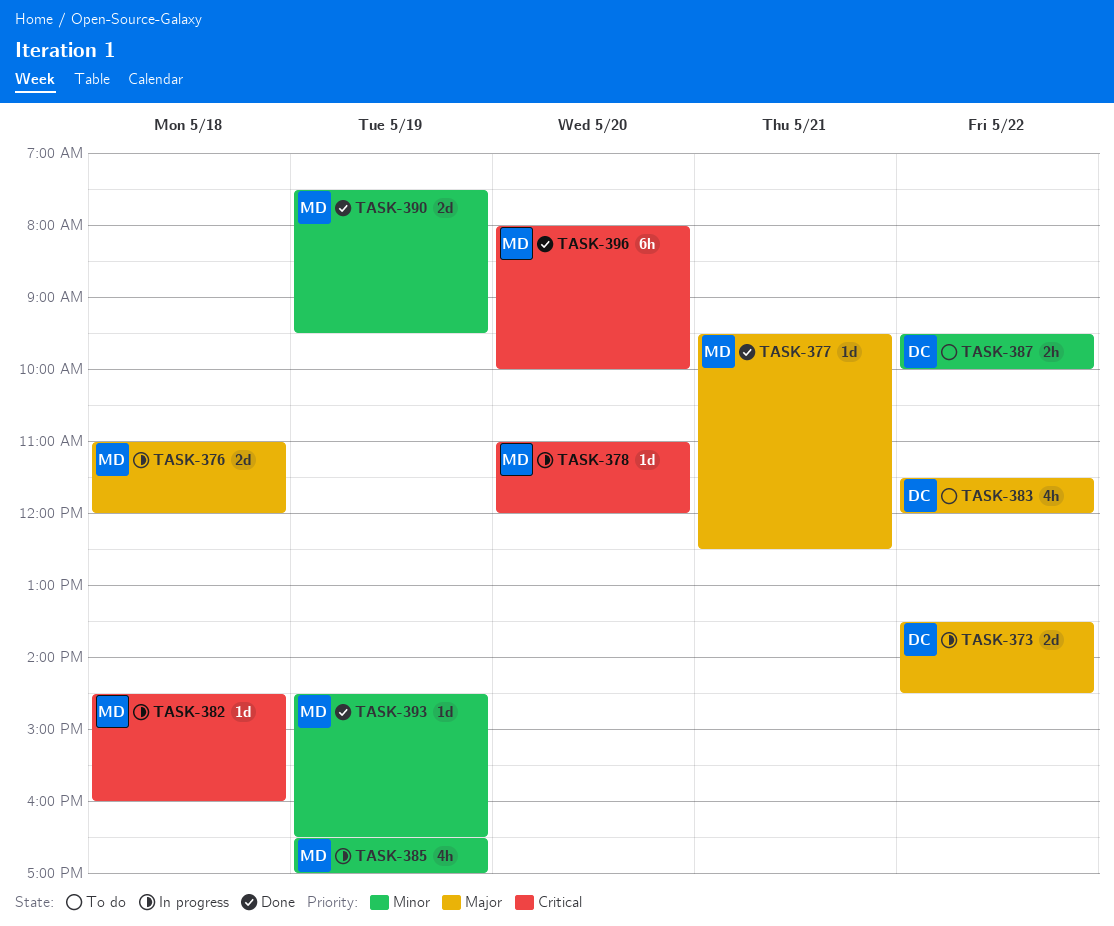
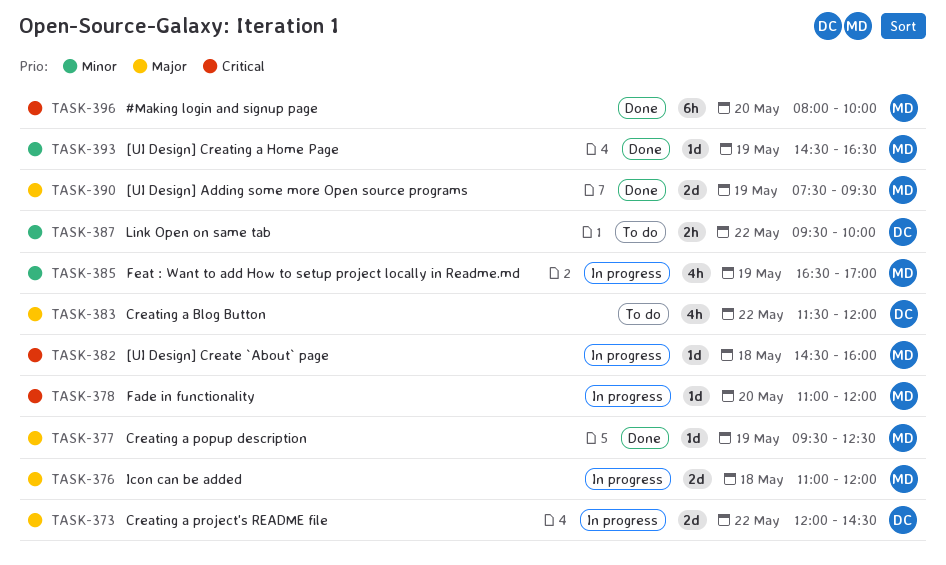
TASK-373, begins: 13:30 -> 12:00
TASK-377, day: May 21 -> May 19
TASK-390, priority: Minor -> Major

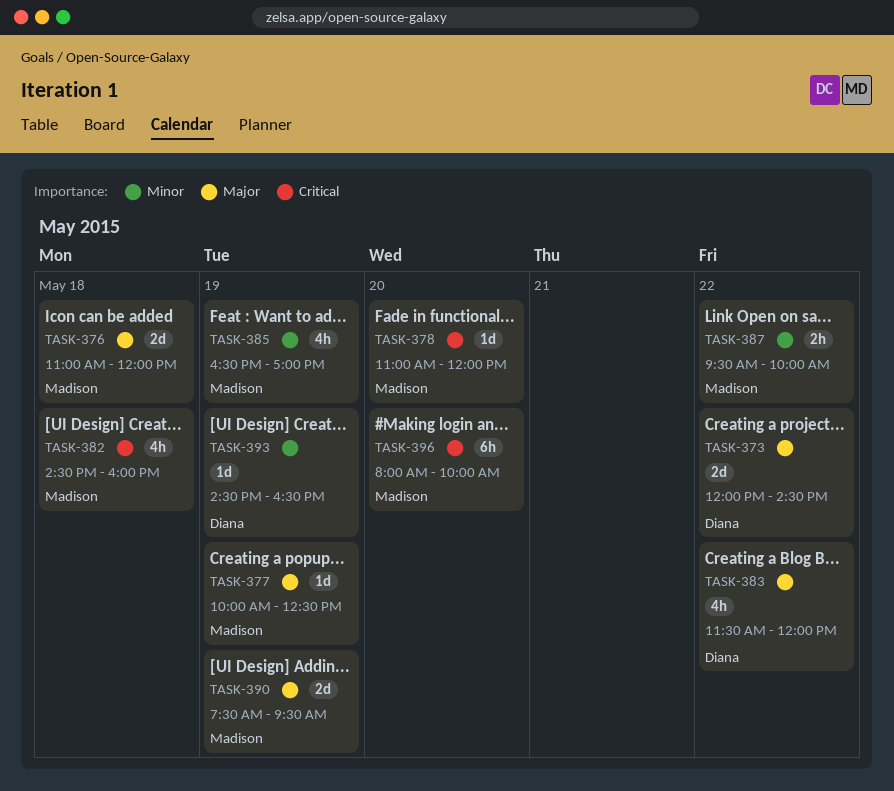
TASK-377, begins: 09:30 -> 10:00
TASK-382, estimate: 1d -> 4h
TASK-387, owner: Diana -> Madison
TASK-393, owner: Madison -> Diana

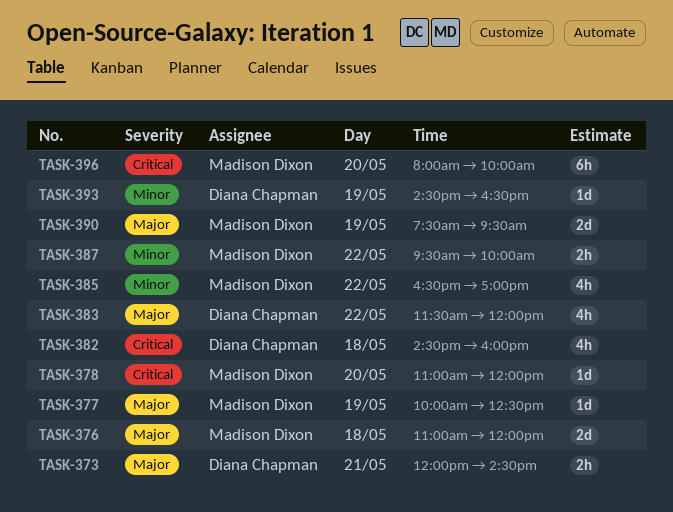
TASK-373, estimate: 2d -> 2h
TASK-373, day: May 22 -> May 21
TASK-382, owner: Madison Dixon -> Diana Chapman
TASK-385, day: May 19 -> May 22

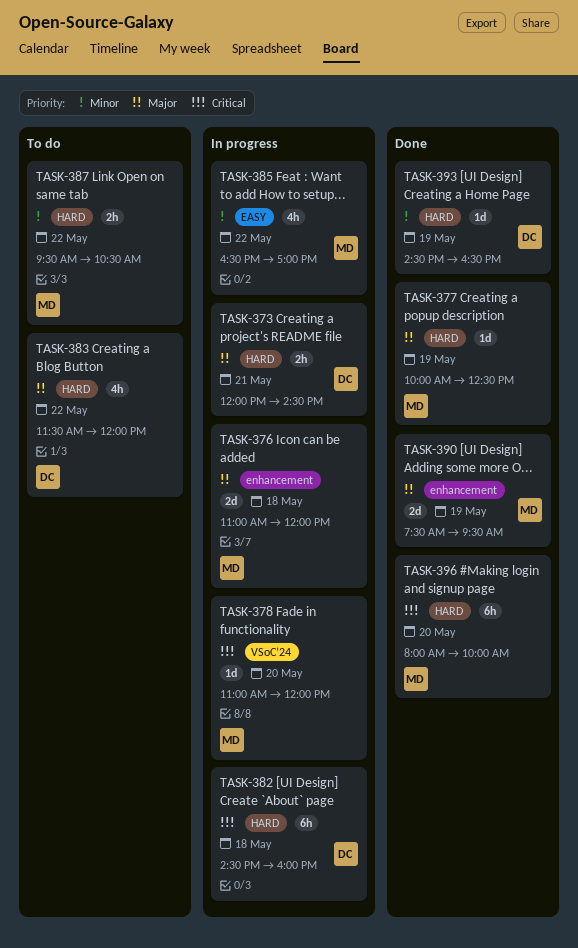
TASK-382, estimate: 4h -> 6h
TASK-387, ends: 10:00 -> 10:30

